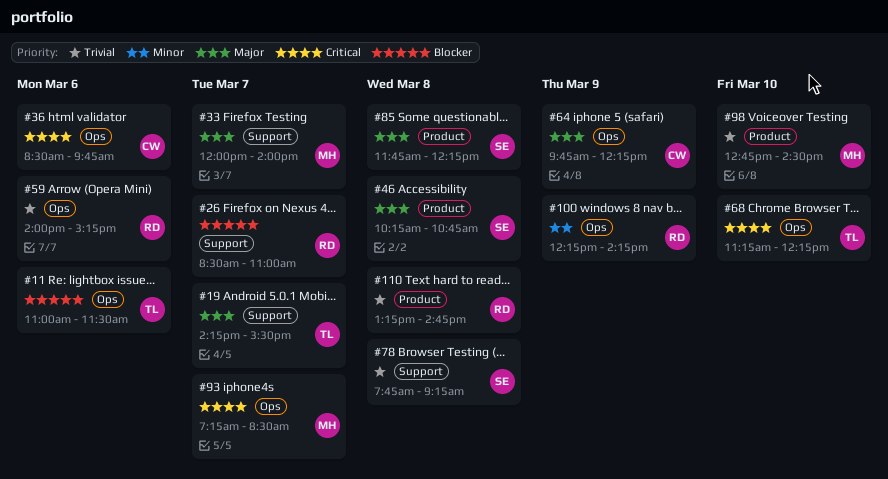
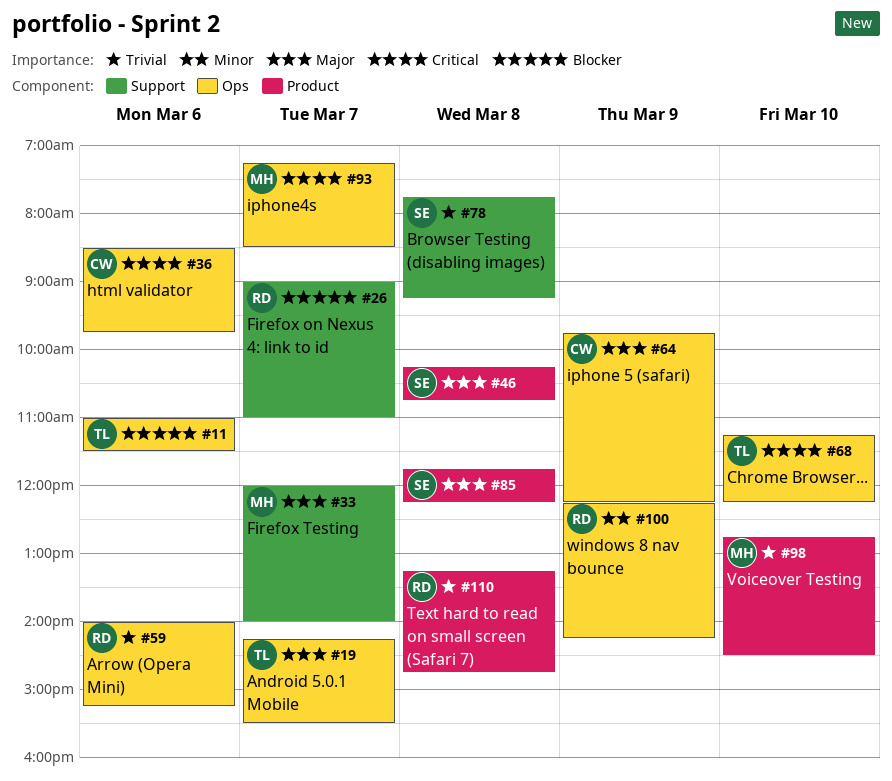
#19, label: Support -> Ops
#26, begins: 08:30 -> 09:00

